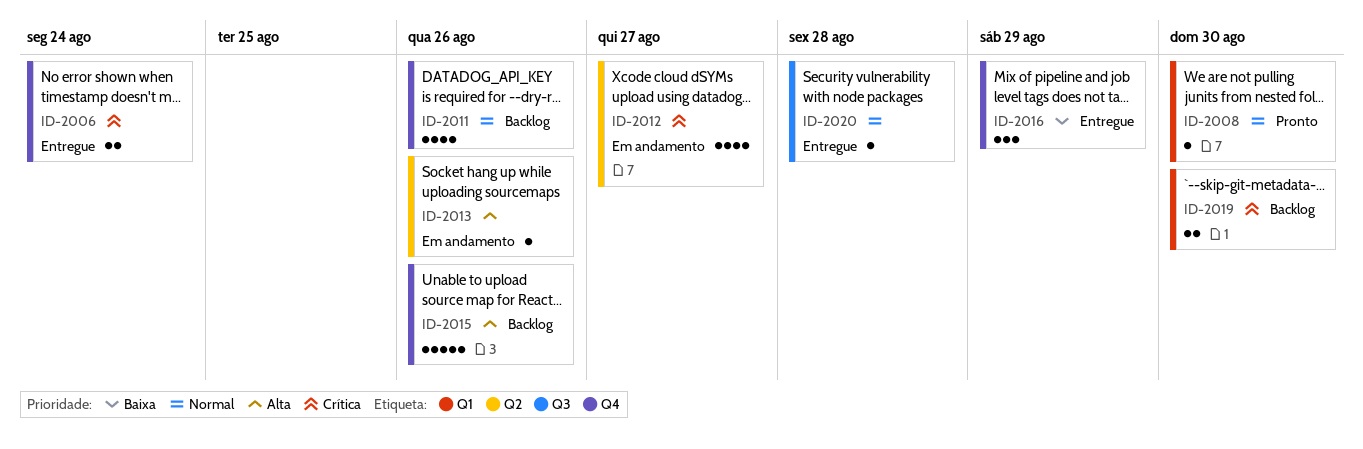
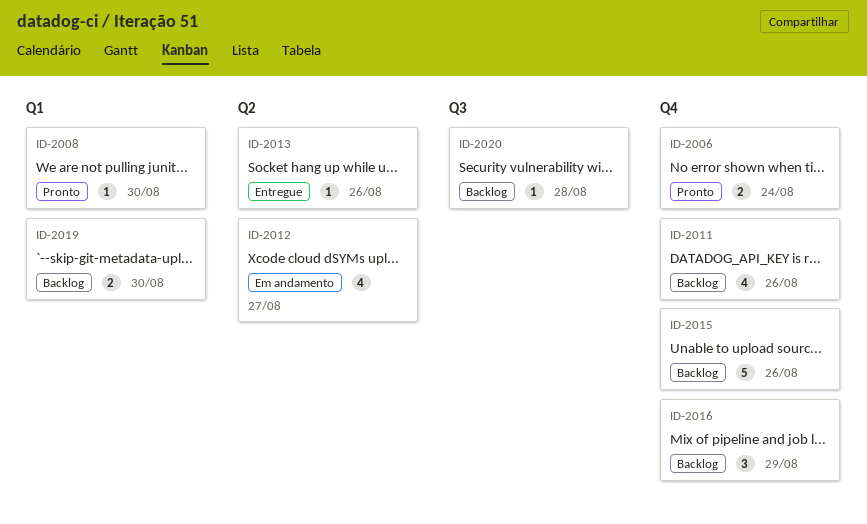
ID-2006, status: Entregue -> Pronto
ID-2013, status: Em andamento -> Entregue
ID-2016, status: Entregue -> Backlog
ID-2020, status: Entregue -> Backlog

